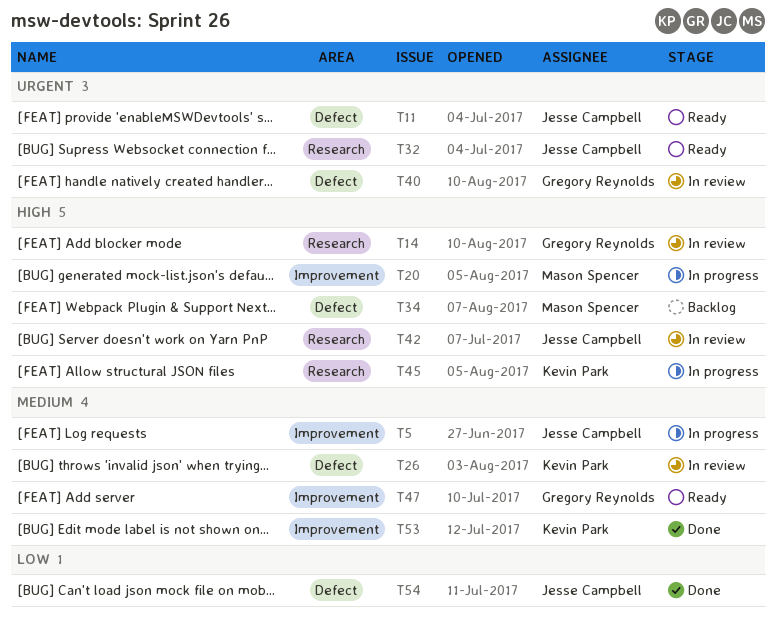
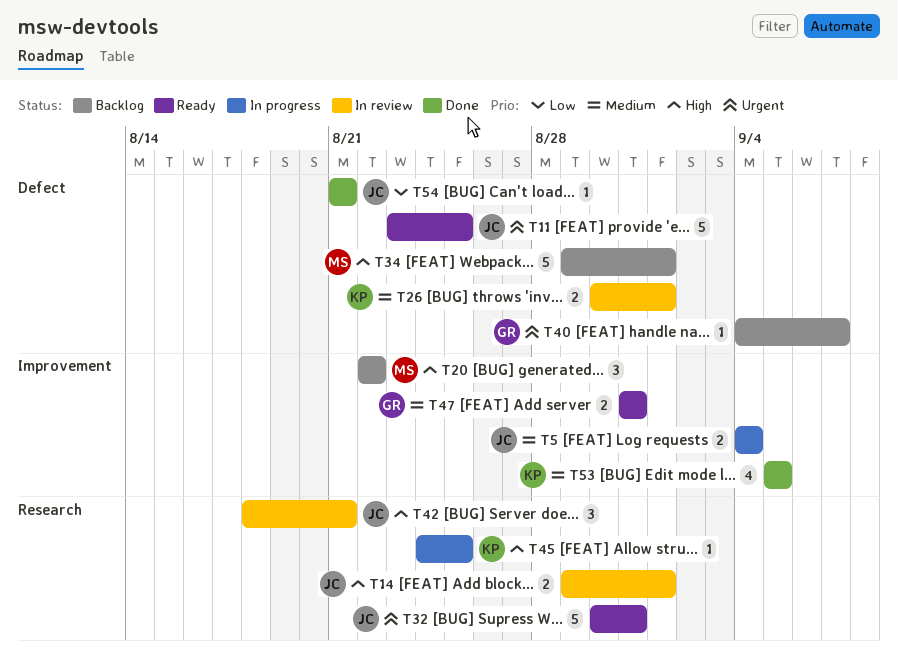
T14, owner: Gregory Reynolds -> Jesse Campbell
T20, status: In progress -> Backlog
T40, status: In review -> Backlog

